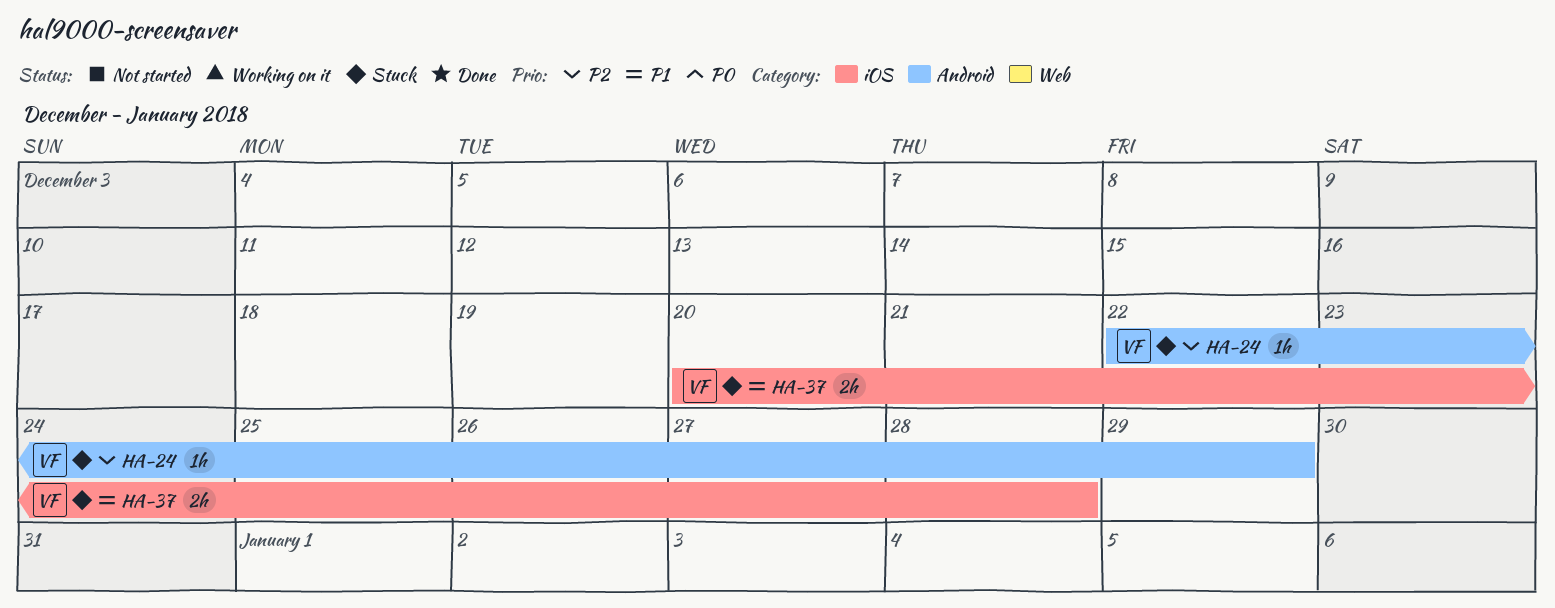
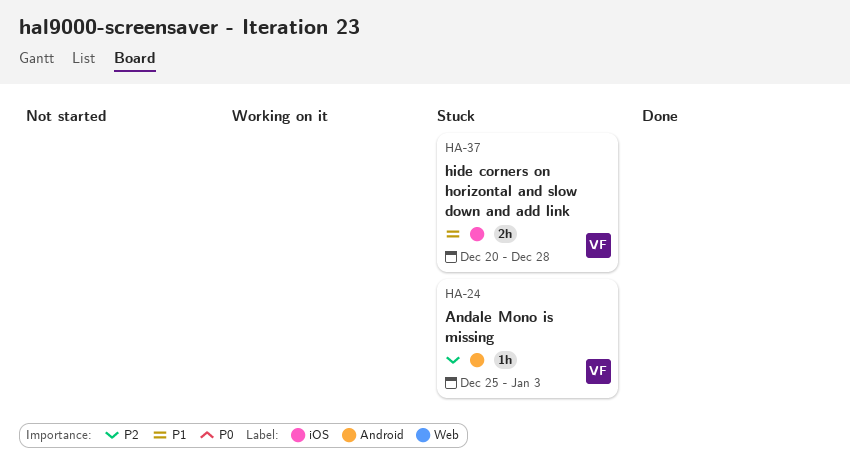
HA-24, start: Dec 22 -> Dec 25
HA-24, due: Dec 29 -> Jan 3

